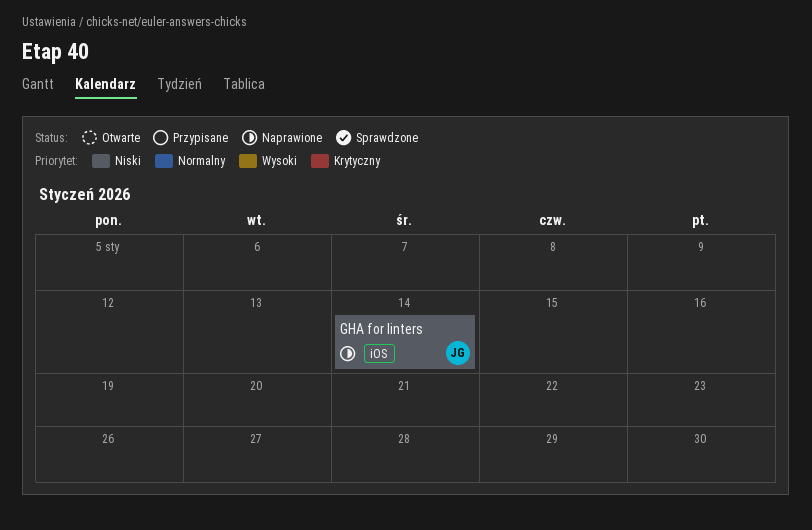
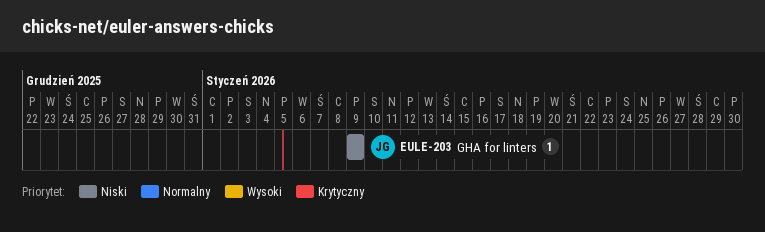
GHA for linters, due: Jan 14 -> Jan 9

